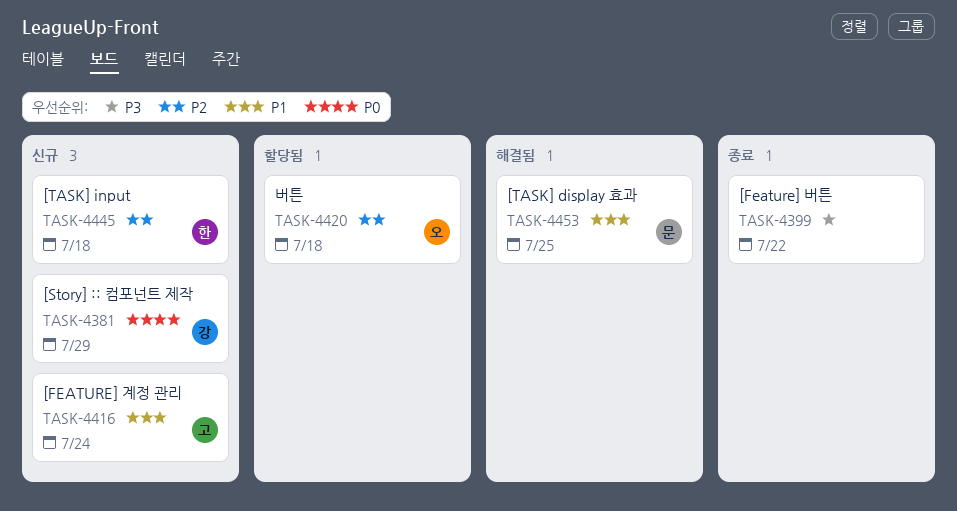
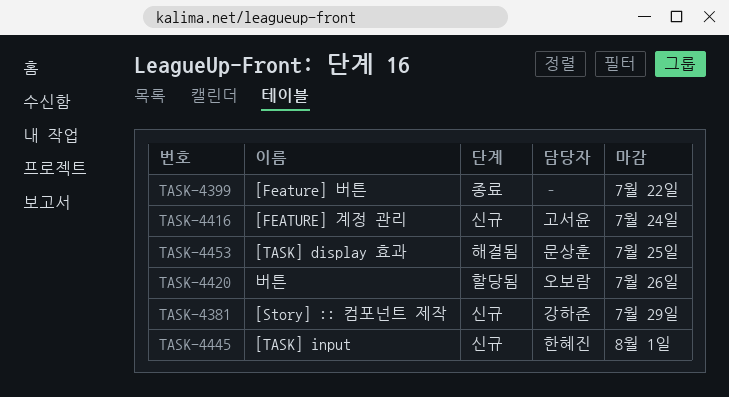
TASK-4420, due: Jul 18 -> Jul 26
TASK-4445, due: Jul 18 -> Aug 1

